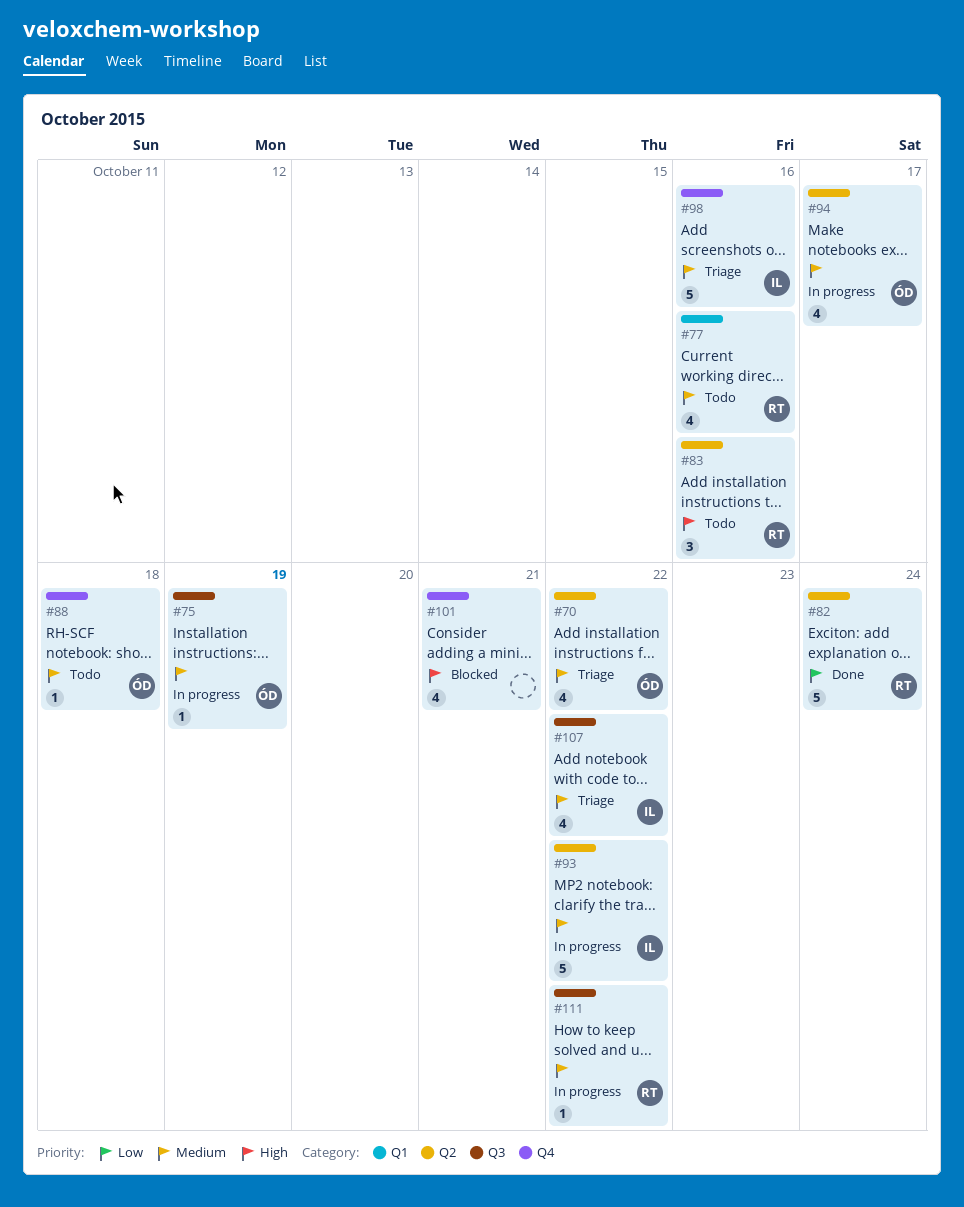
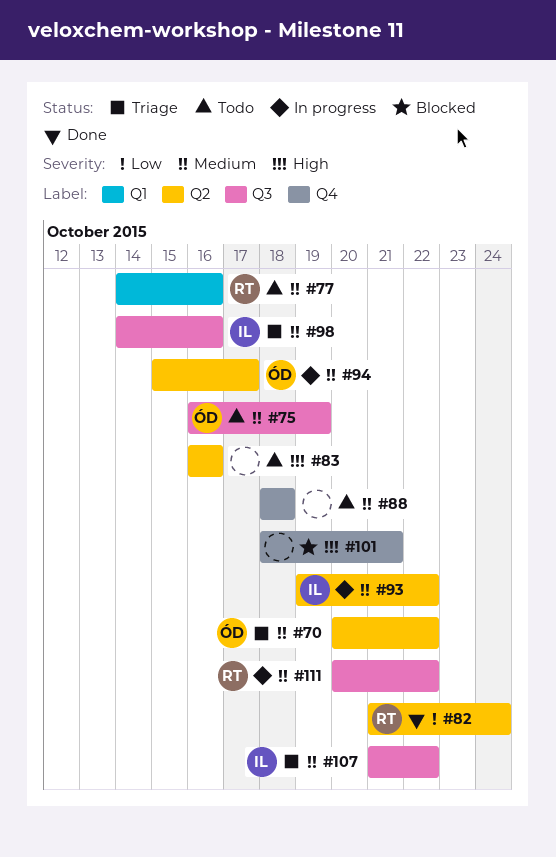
#75, status: In progress -> Todo
#83, owner: RT -> none
#88, owner: ÓD -> none
#98, label: Q4 -> Q3

